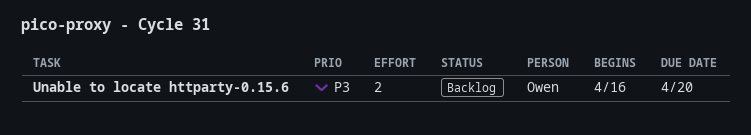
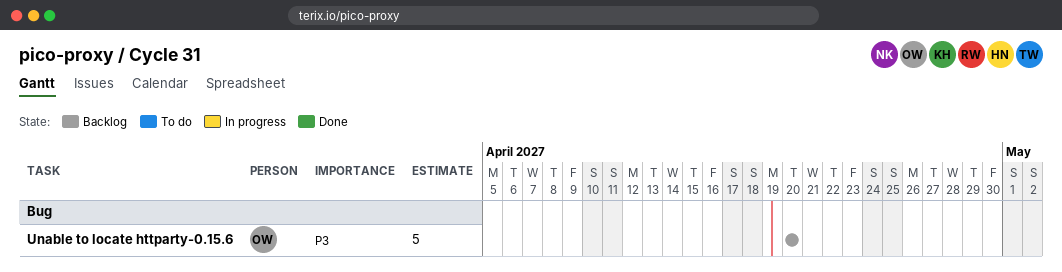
Unable to locate httparty-0.15.6, estimate: 2 -> 5
Unable to locate httparty-0.15.6, start: Apr 16 -> Apr 20

